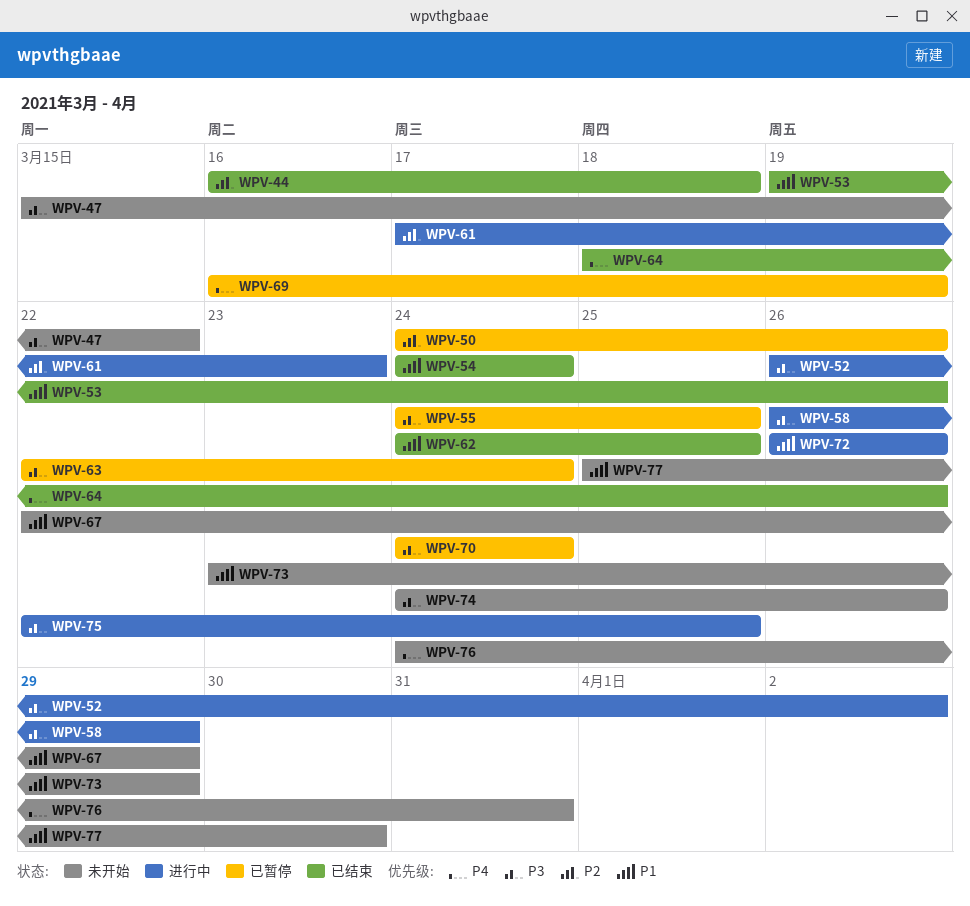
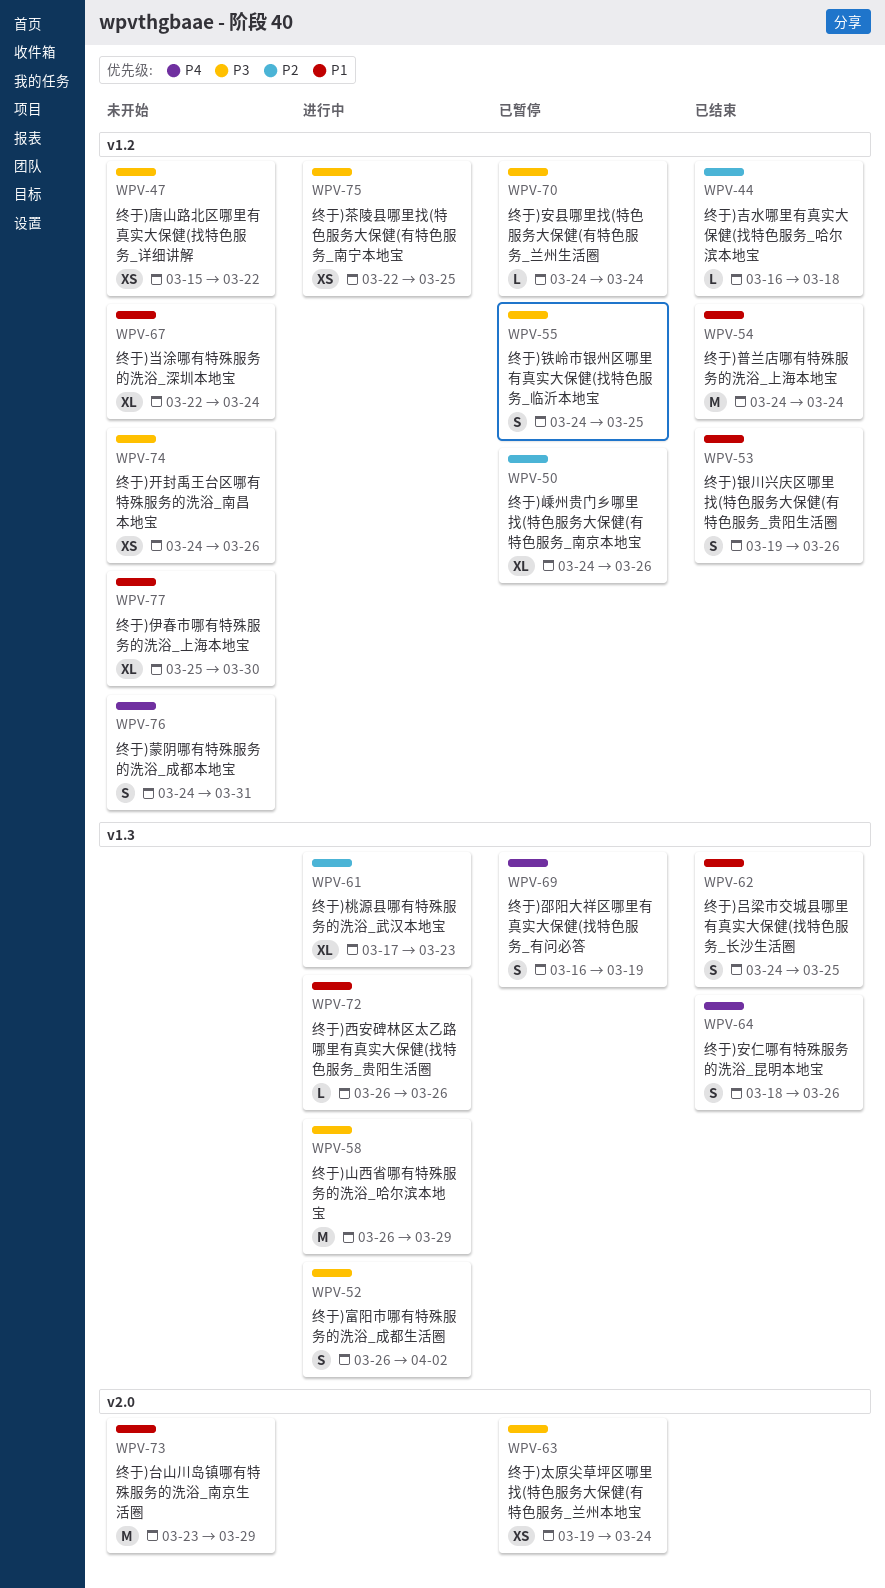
WPV-63, start: Mar 22 -> Mar 19
WPV-67, due: Mar 29 -> Mar 24

